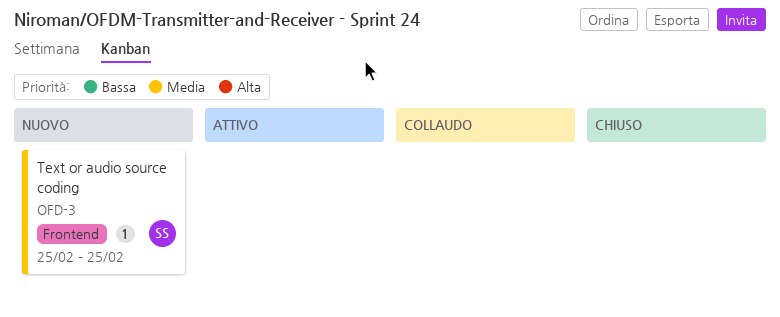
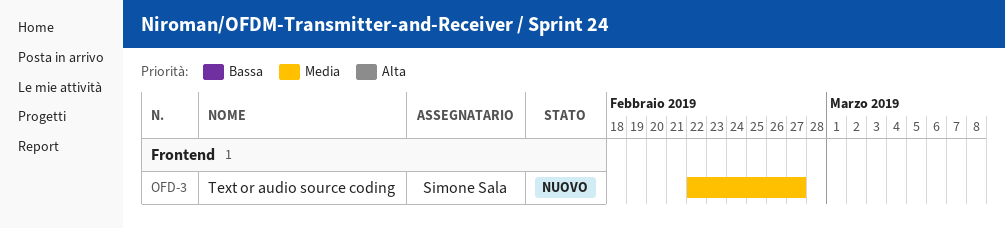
OFD-3, start: Feb 25 -> Feb 22
OFD-3, due: Feb 25 -> Feb 27

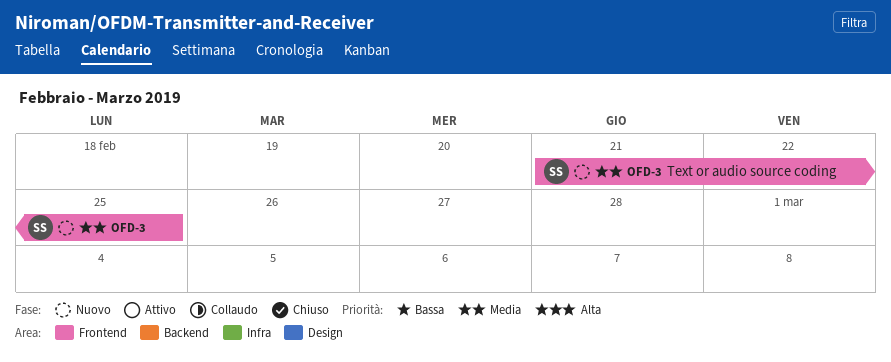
OFD-3, start: Feb 22 -> Feb 21
OFD-3, due: Feb 27 -> Feb 25

